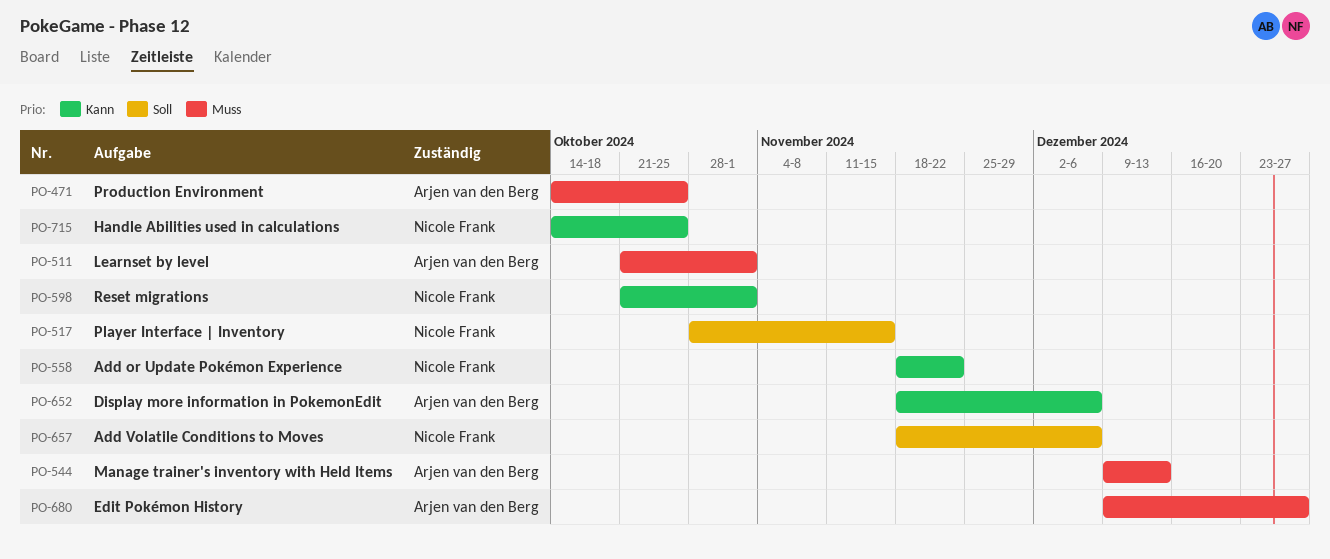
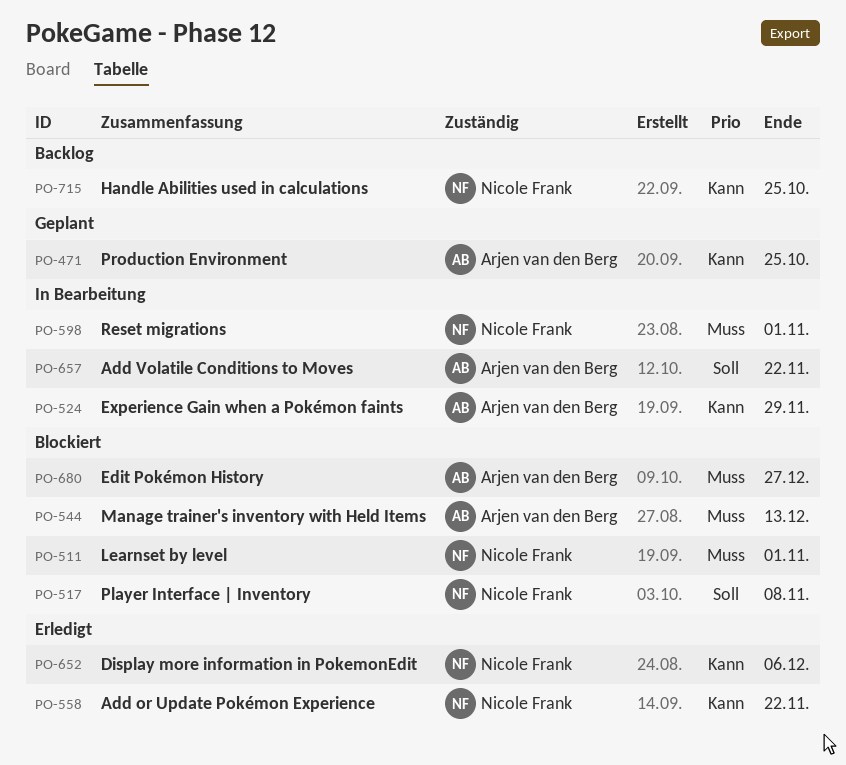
PO-471, priority: Muss -> Kann
PO-511, owner: Arjen van den Berg -> Nicole Frank
PO-517, due: Nov 15 -> Nov 8
PO-524: none -> present
PO-598, priority: Kann -> Muss
PO-652, owner: Arjen van den Berg -> Nicole Frank
PO-657, owner: Nicole Frank -> Arjen van den Berg
PO-657, due: Dec 6 -> Nov 22

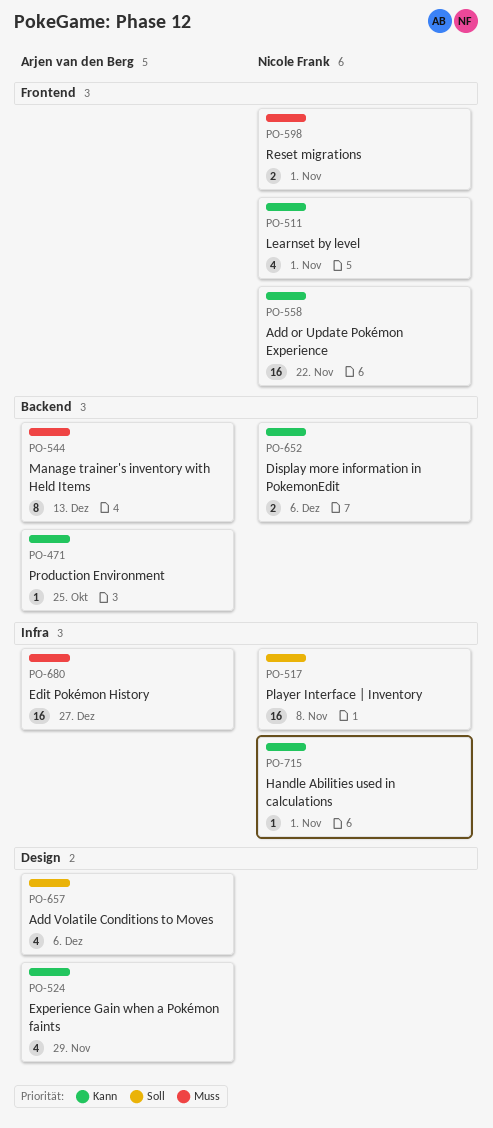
PO-511, priority: Muss -> Kann
PO-657, due: Nov 22 -> Dec 6
PO-715, due: Oct 25 -> Nov 1

